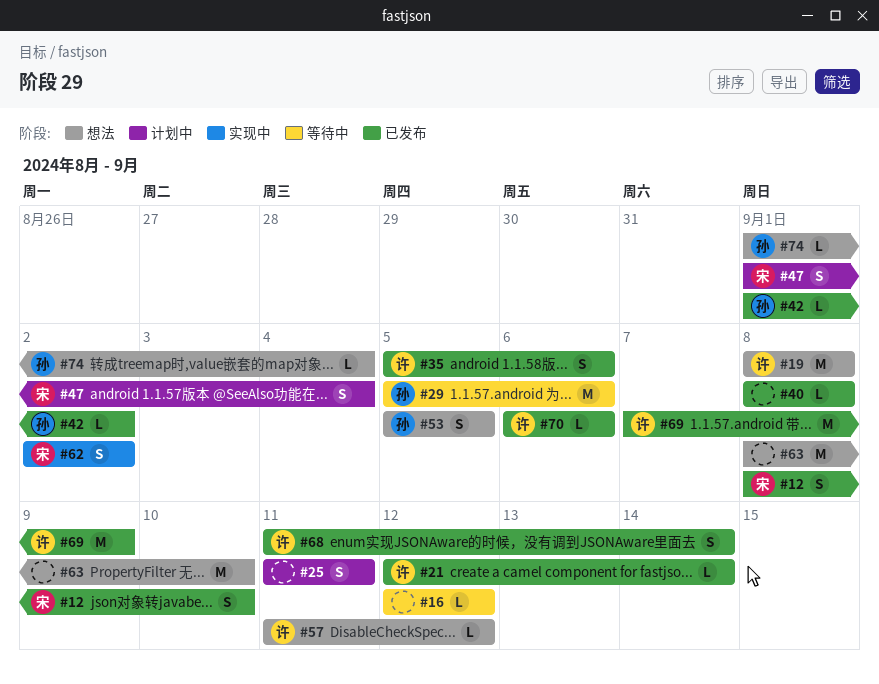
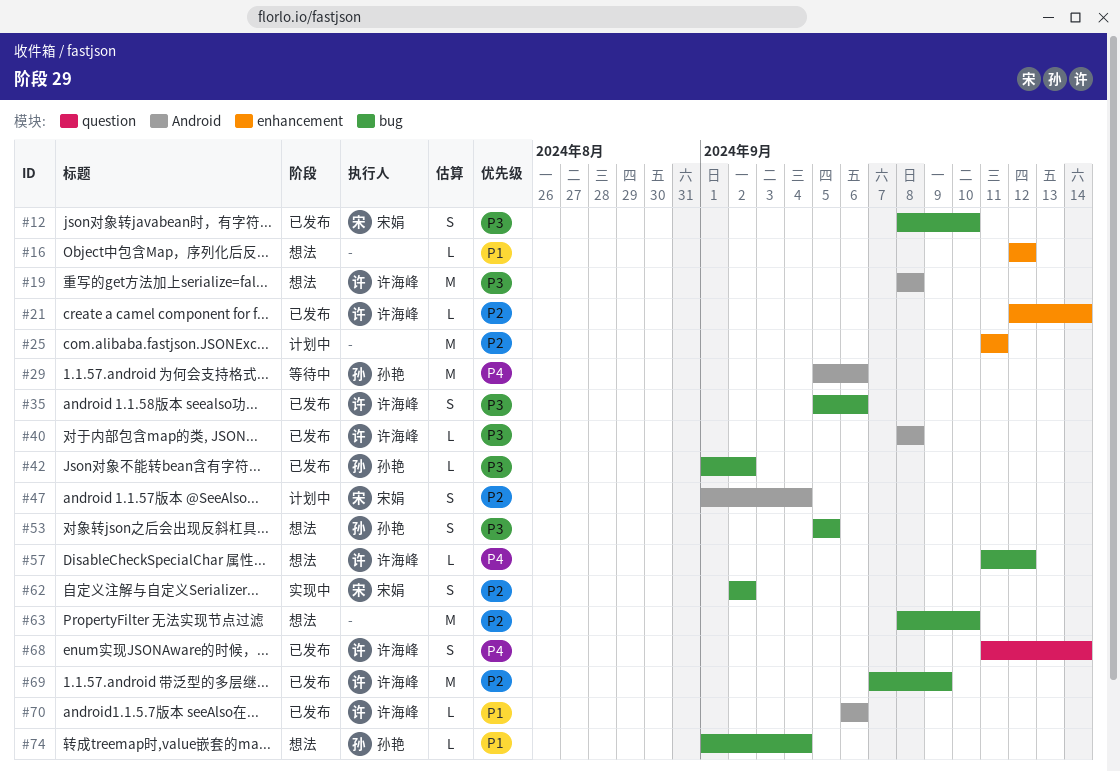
#16, status: 等待中 -> 想法
#25, estimate: S -> M
#40, owner: none -> 许海峰

